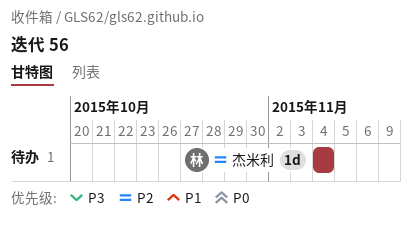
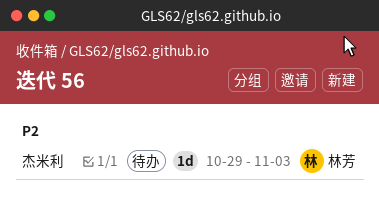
杰米利, start: Nov 4 -> Oct 29
杰米利, due: Nov 4 -> Nov 3

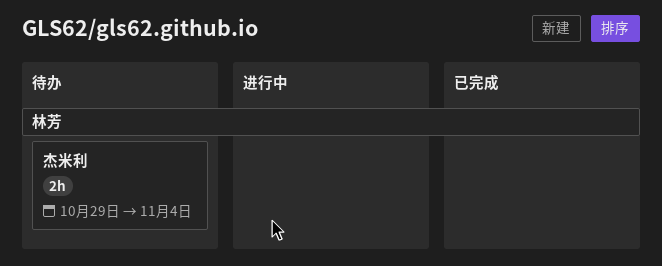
杰米利, estimate: 1d -> 2h
杰米利, due: Nov 3 -> Nov 4

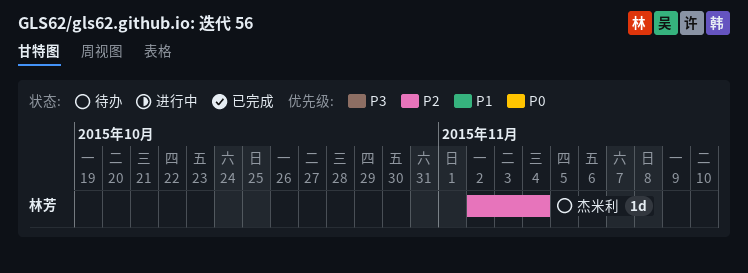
杰米利, estimate: 2h -> 1d
杰米利, start: Oct 29 -> Nov 2

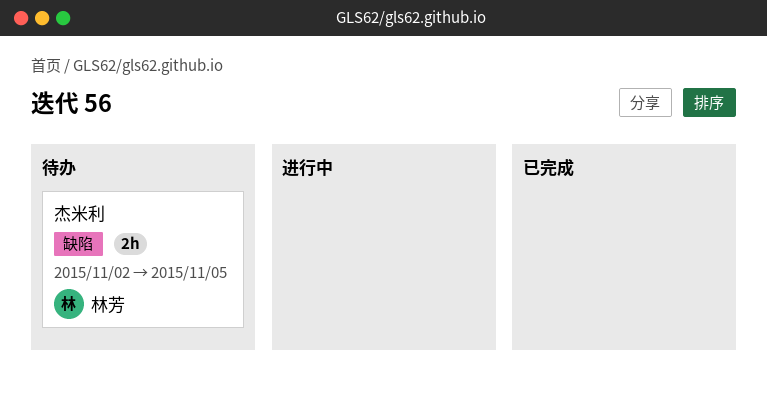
杰米利, estimate: 1d -> 2h
杰米利, due: Nov 4 -> Nov 5

